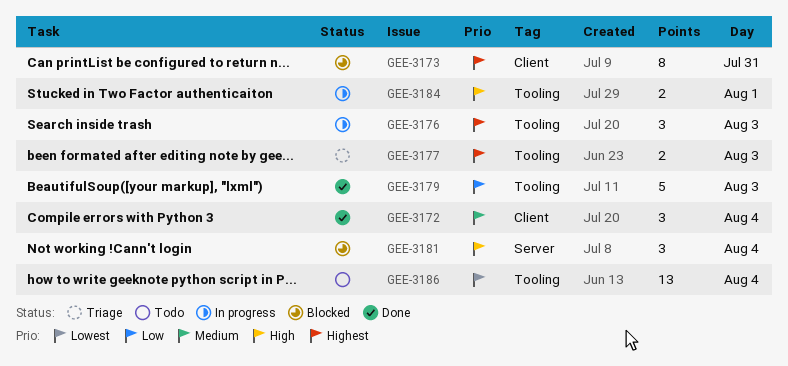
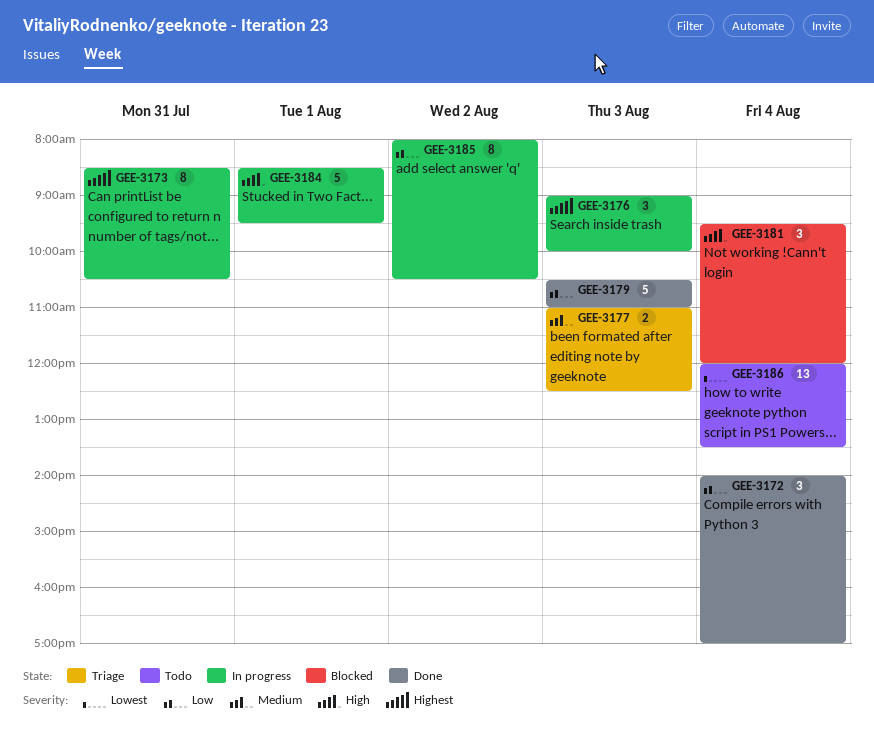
GEE-3172, priority: Medium -> Low
GEE-3173, status: Blocked -> In progress
GEE-3177, priority: Highest -> Medium
GEE-3184, estimate: 2 -> 5
GEE-3185: none -> present

